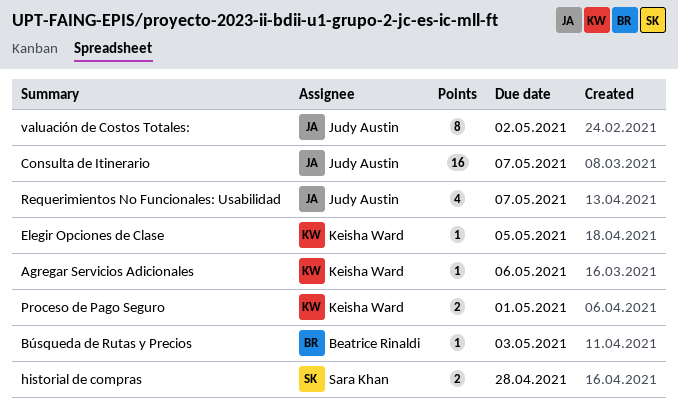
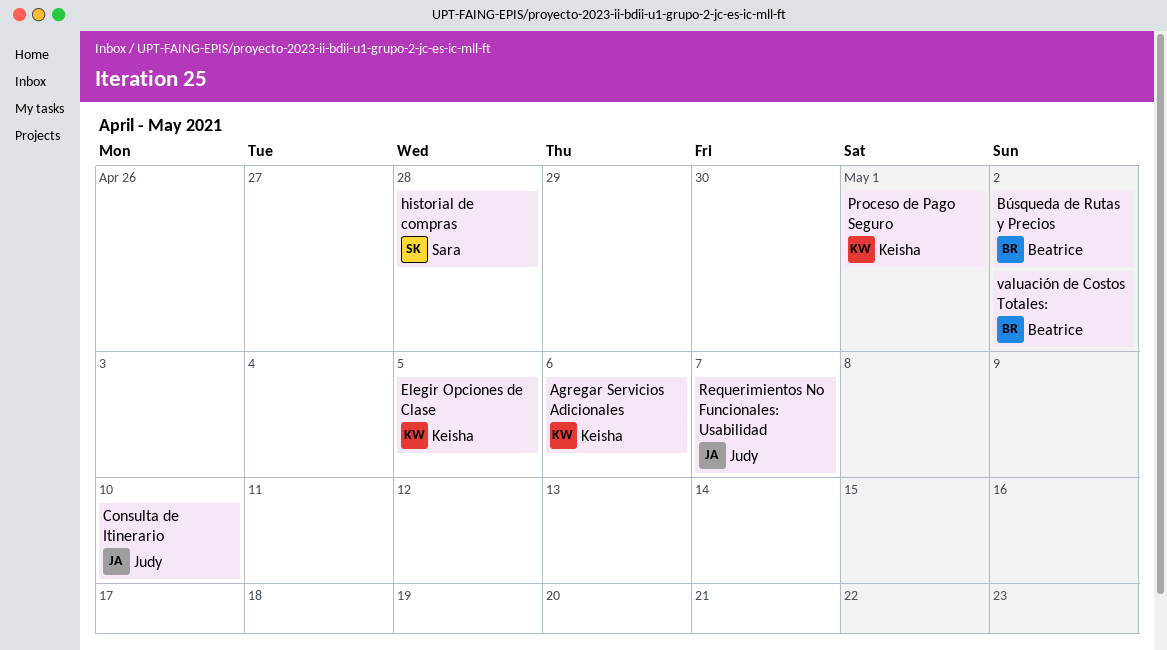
Búsqueda de Rutas y Precios, due: May 3 -> May 2
Consulta de Itinerario, due: May 7 -> May 10
valuación de Costos Totales:, owner: Judy Austin -> Beatrice Rinaldi

